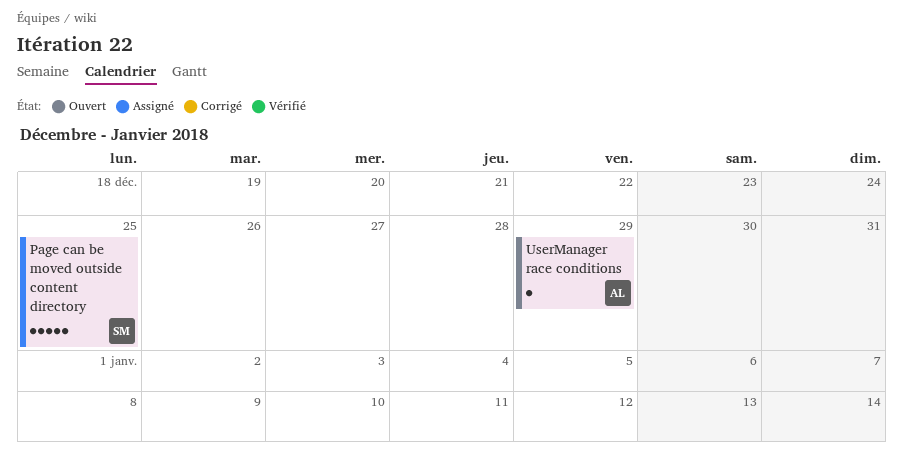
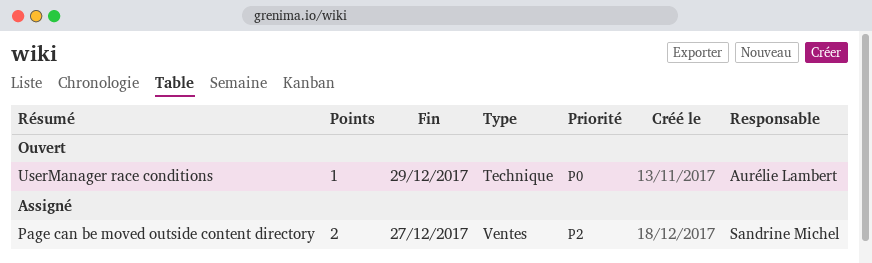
Page can be moved outside content directory, estimate: 5 -> 2
Page can be moved outside content directory, due: Dec 25 -> Dec 27

